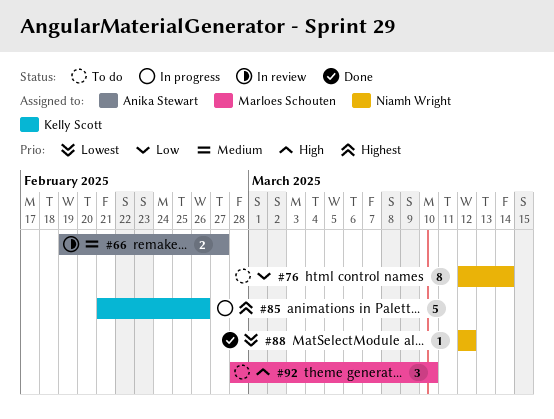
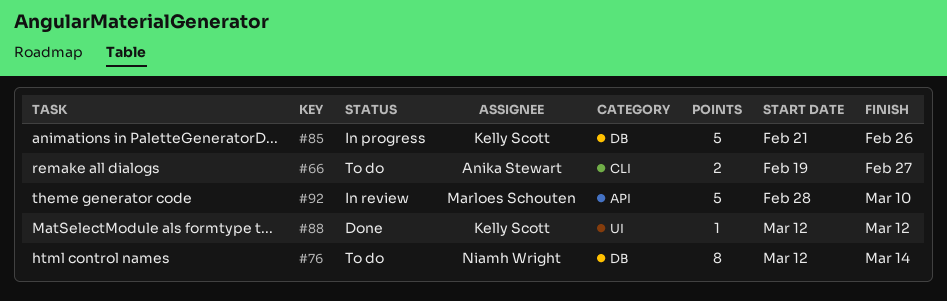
#66, status: In review -> To do
#88, owner: Niamh Wright -> Kelly Scott
#92, status: To do -> In review
#92, estimate: 3 -> 5

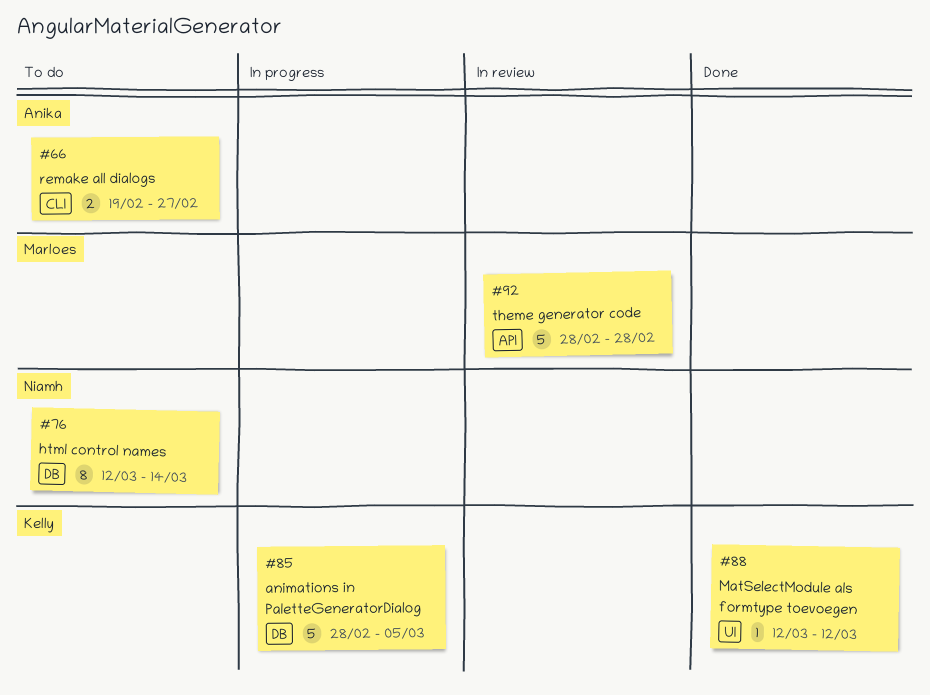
#85, start: Feb 21 -> Feb 28
#85, due: Feb 26 -> Mar 5
#92, due: Mar 10 -> Feb 28

